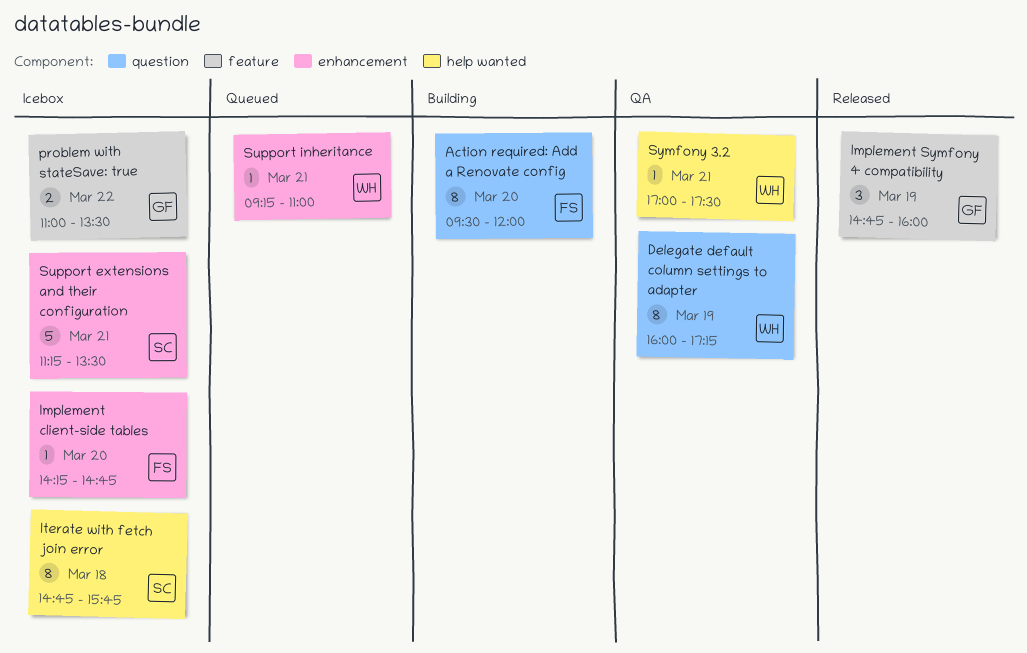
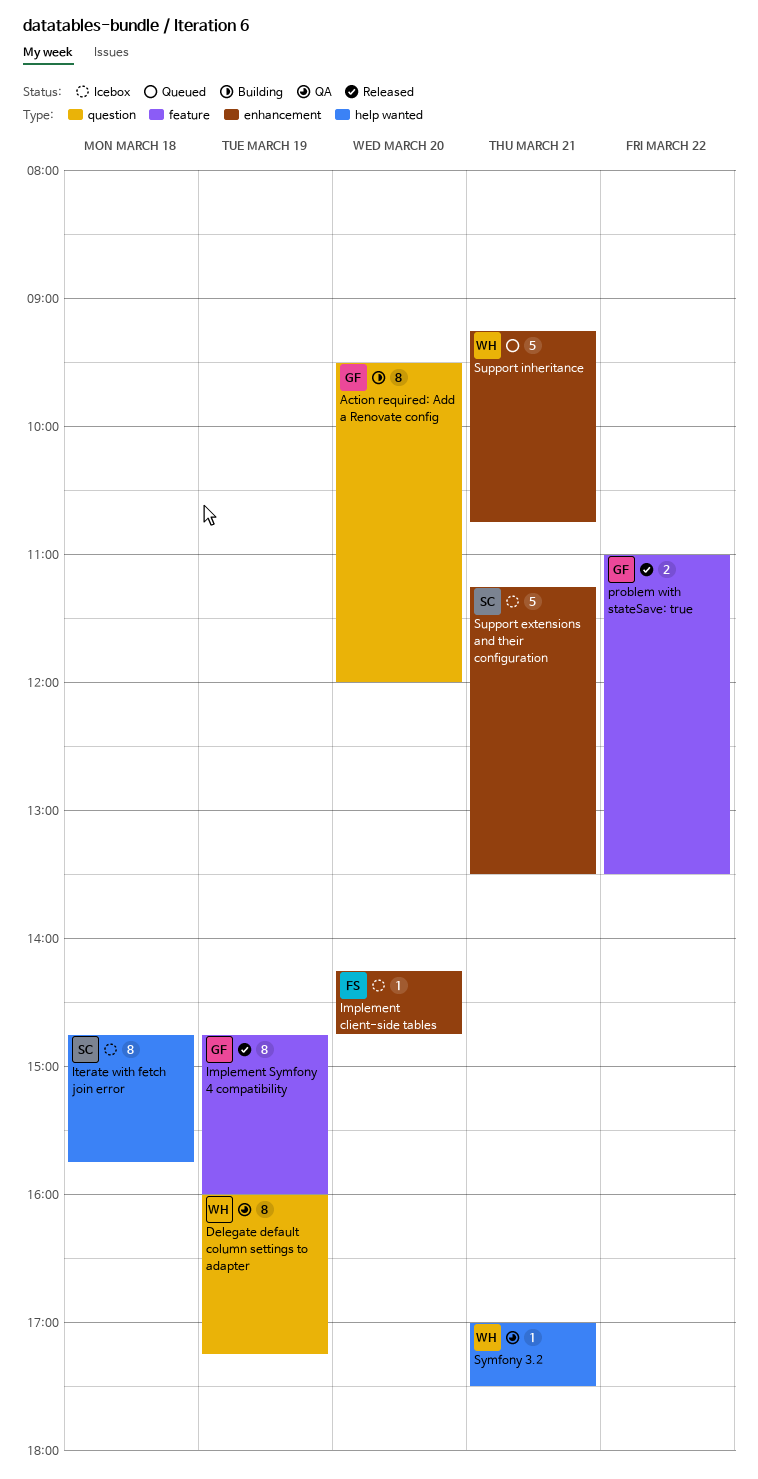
Action required: Add a Renovate config, owner: FS -> GF
Implement Symfony 4 compatibility, estimate: 3 -> 8
problem with stateSave: true, status: Icebox -> Released
Support inheritance, estimate: 1 -> 5
Support inheritance, ends: 11:00 -> 10:45

